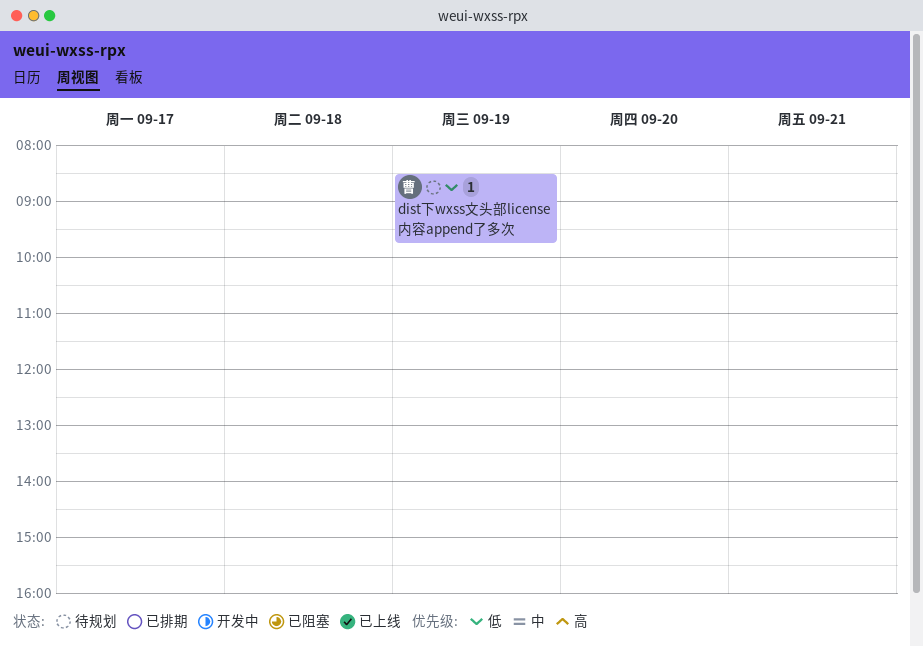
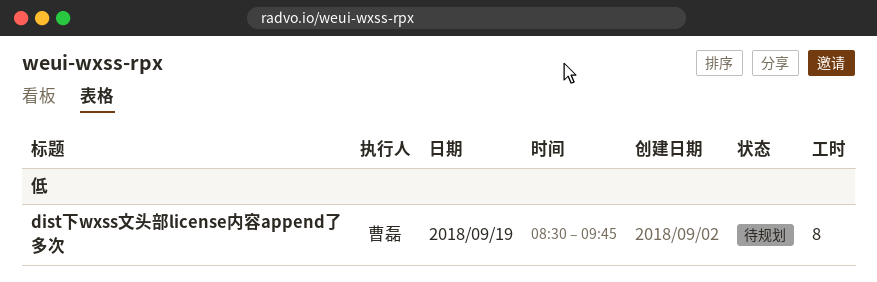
dist下wxss文头部license内容append了多次, estimate: 1 -> 8

